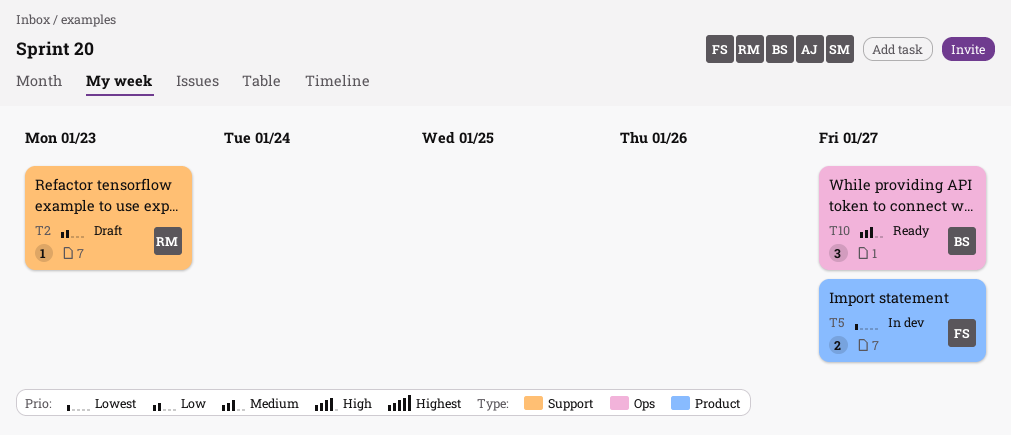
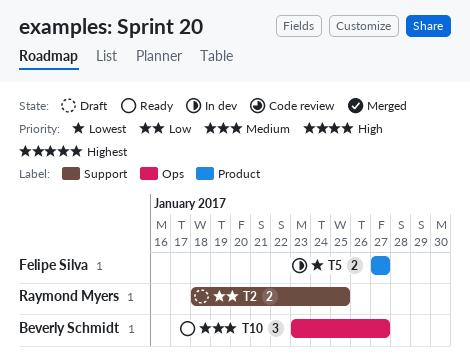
T2, estimate: 1 -> 2
T2, due: Jan 23 -> Jan 25

